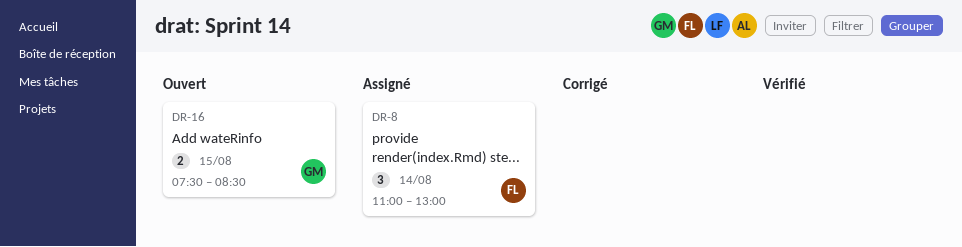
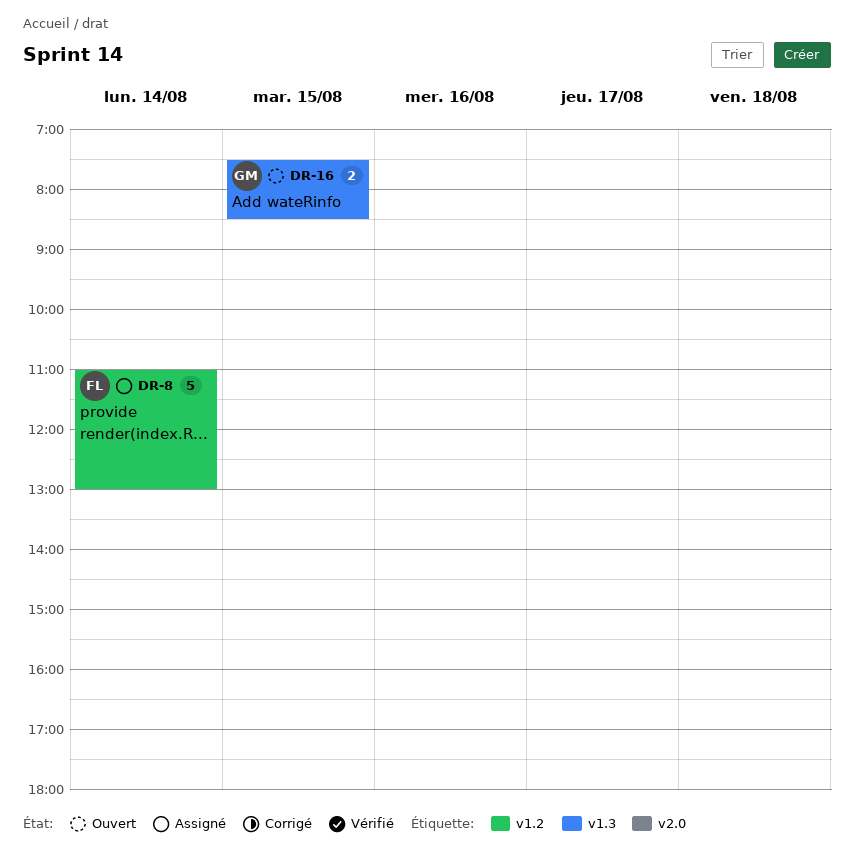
DR-8, estimate: 3 -> 5

